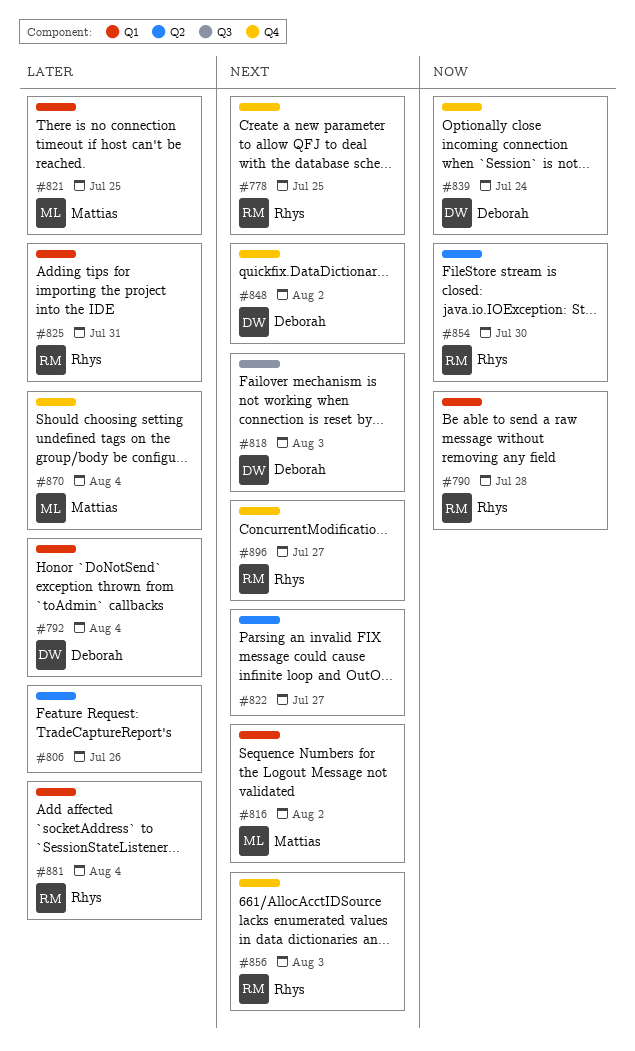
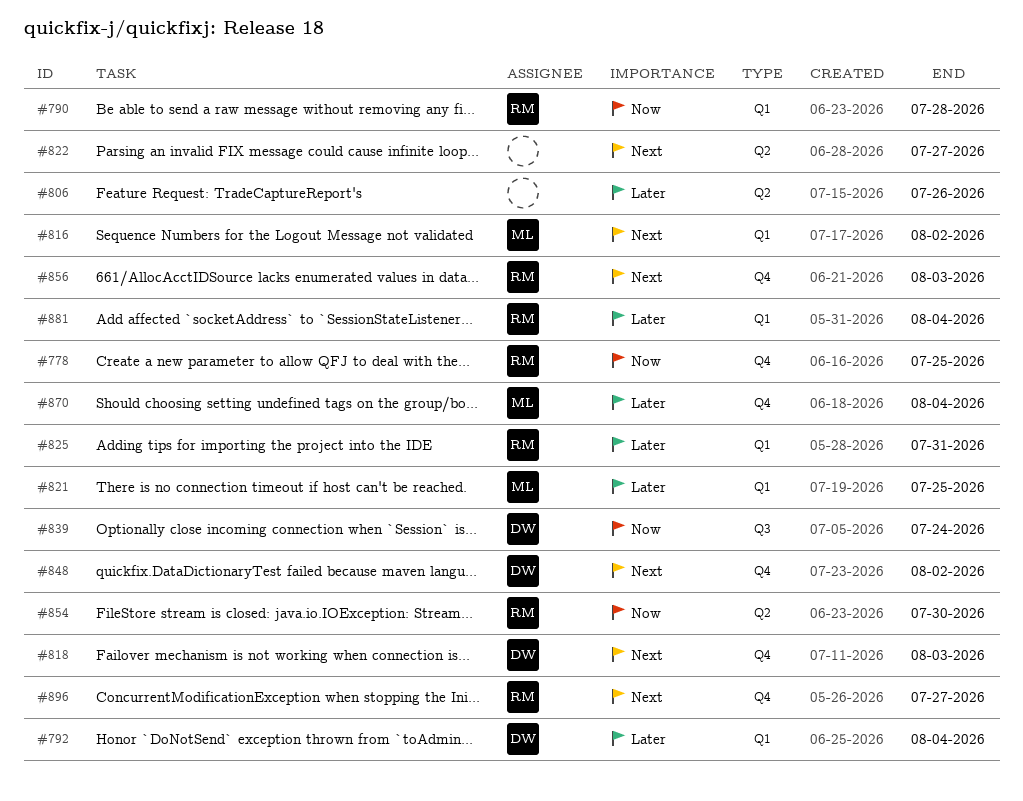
#778, priority: Next -> Now
#818, label: Q3 -> Q4
#839, label: Q4 -> Q3

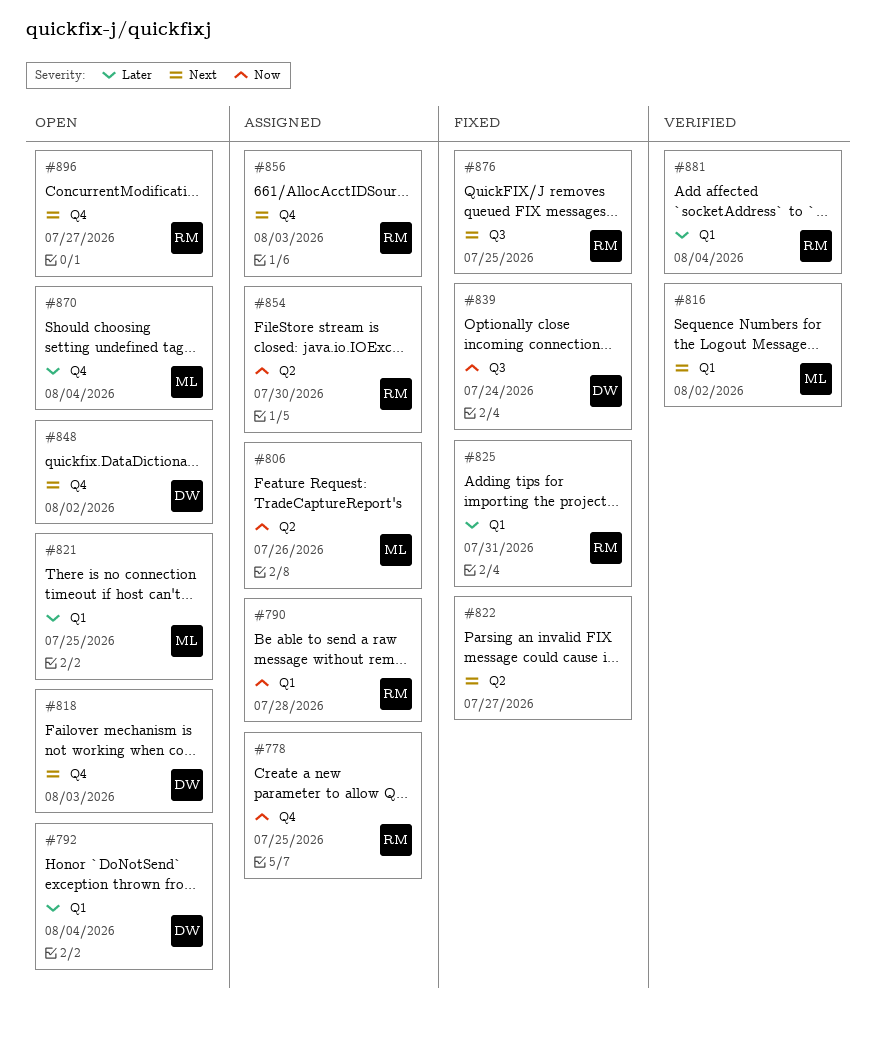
#806, owner: none -> ML
#806, priority: Later -> Now
#876: none -> present

